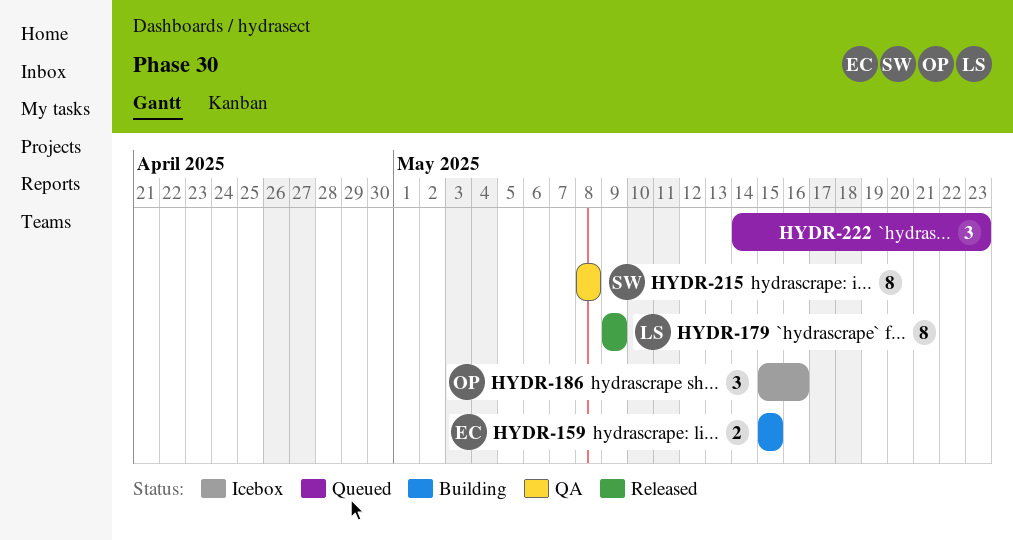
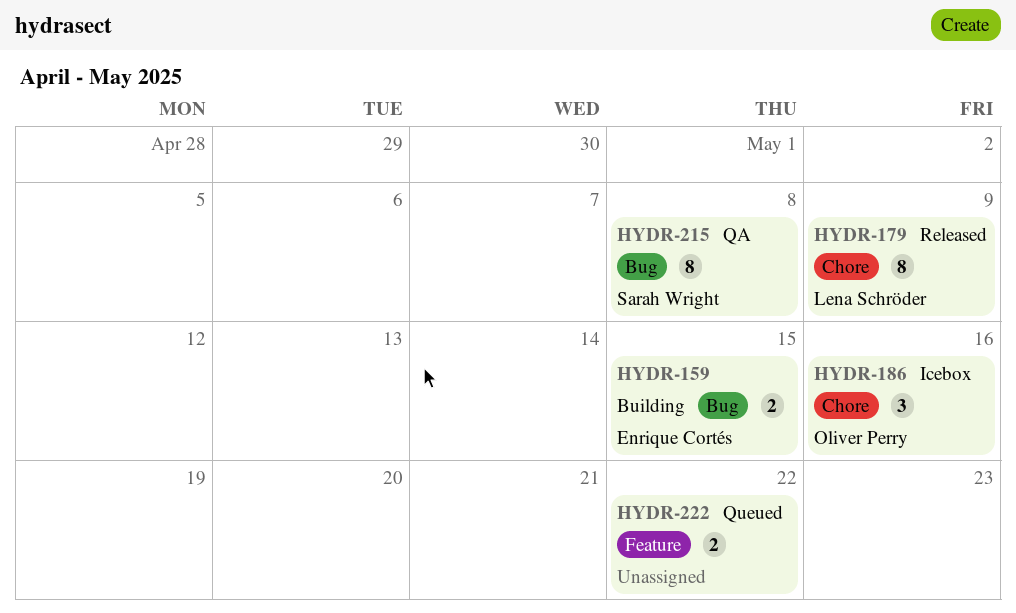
HYDR-222, estimate: 3 -> 2
HYDR-222, due: May 23 -> May 22

